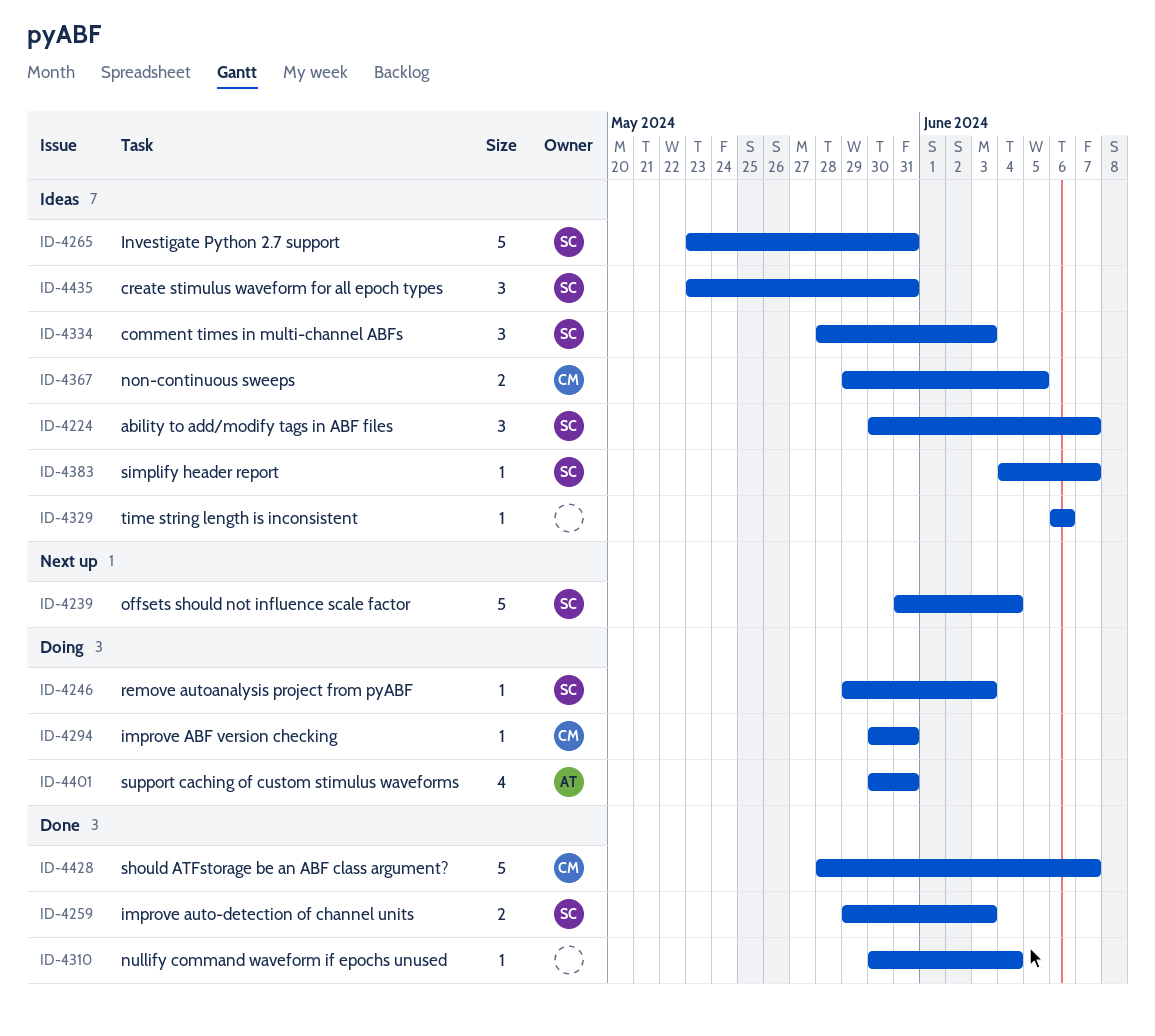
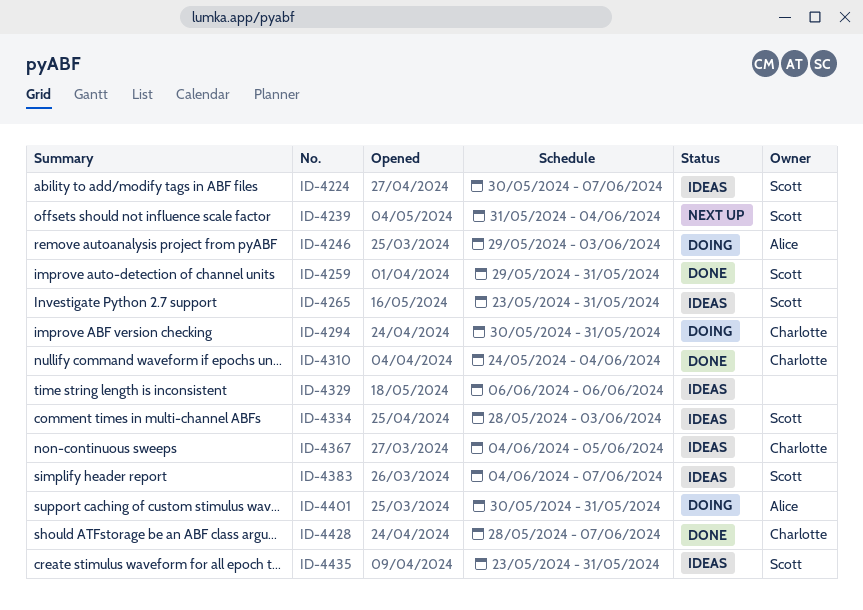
ID-4246, owner: Scott -> Alice
ID-4259, due: Jun 3 -> May 31
ID-4310, owner: none -> Charlotte
ID-4310, start: May 30 -> May 24
ID-4367, start: May 29 -> Jun 4

